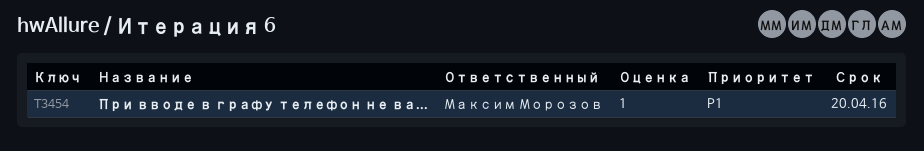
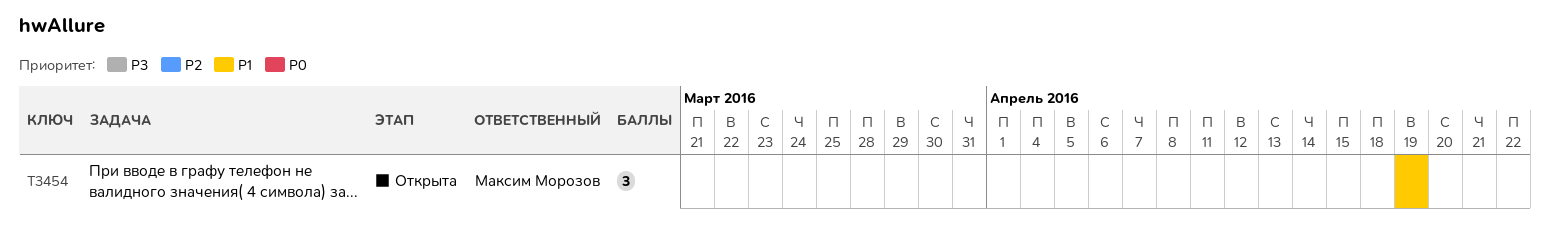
T3454, estimate: 1 -> 3
T3454, due: Apr 20 -> Apr 19

